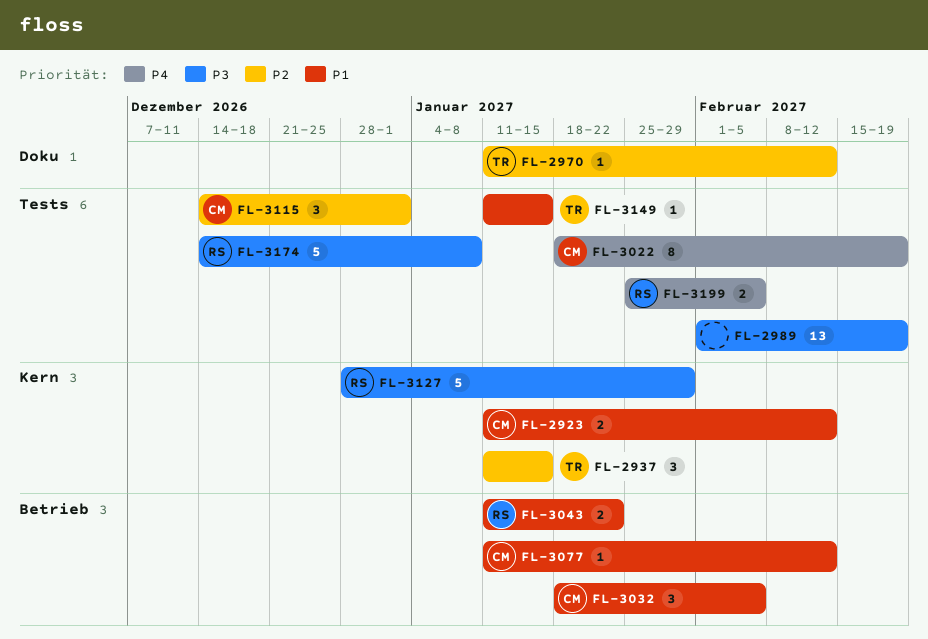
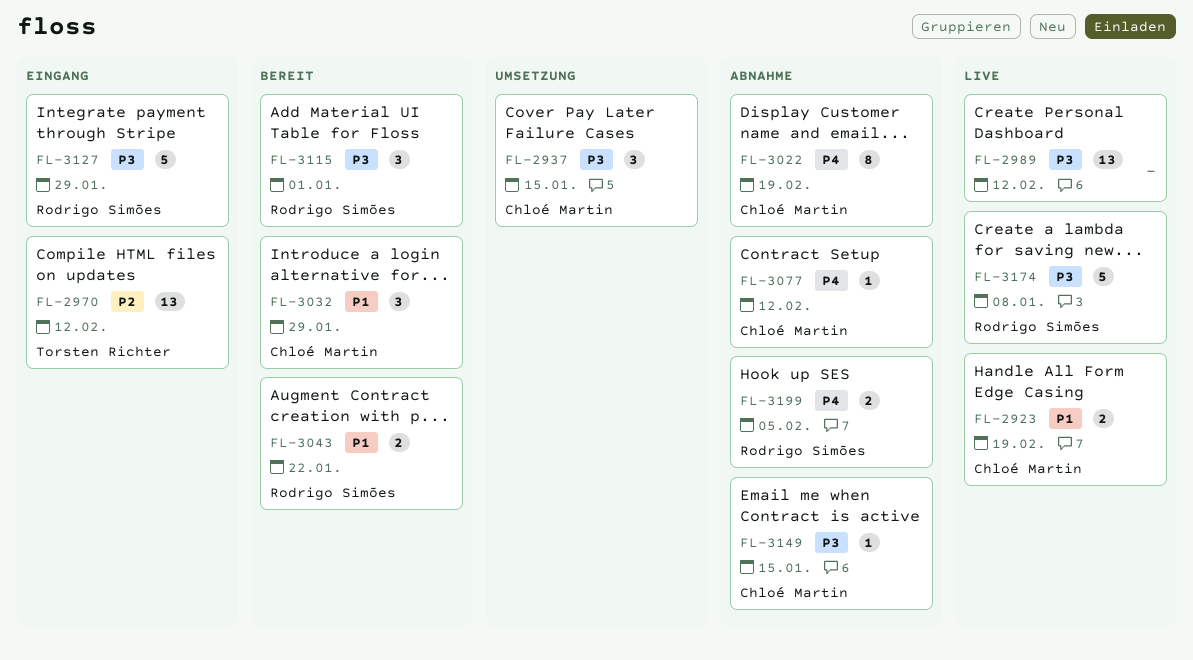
FL-2923, due: Feb 12 -> Feb 19
FL-2937, owner: Torsten Richter -> Chloé Martin
FL-2937, priority: P2 -> P3
FL-2970, estimate: 1 -> 13
FL-2989, due: Feb 19 -> Feb 12
FL-3032, due: Feb 5 -> Jan 29
FL-3077, priority: P1 -> P4
FL-3115, owner: Chloé Martin -> Rodrigo Simões
FL-3115, priority: P2 -> P3
FL-3149, owner: Torsten Richter -> Chloé Martin
FL-3149, priority: P1 -> P3

